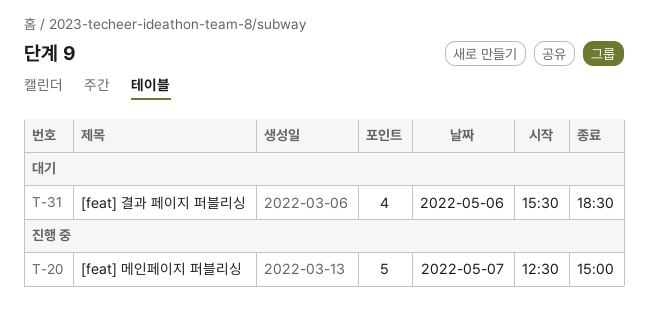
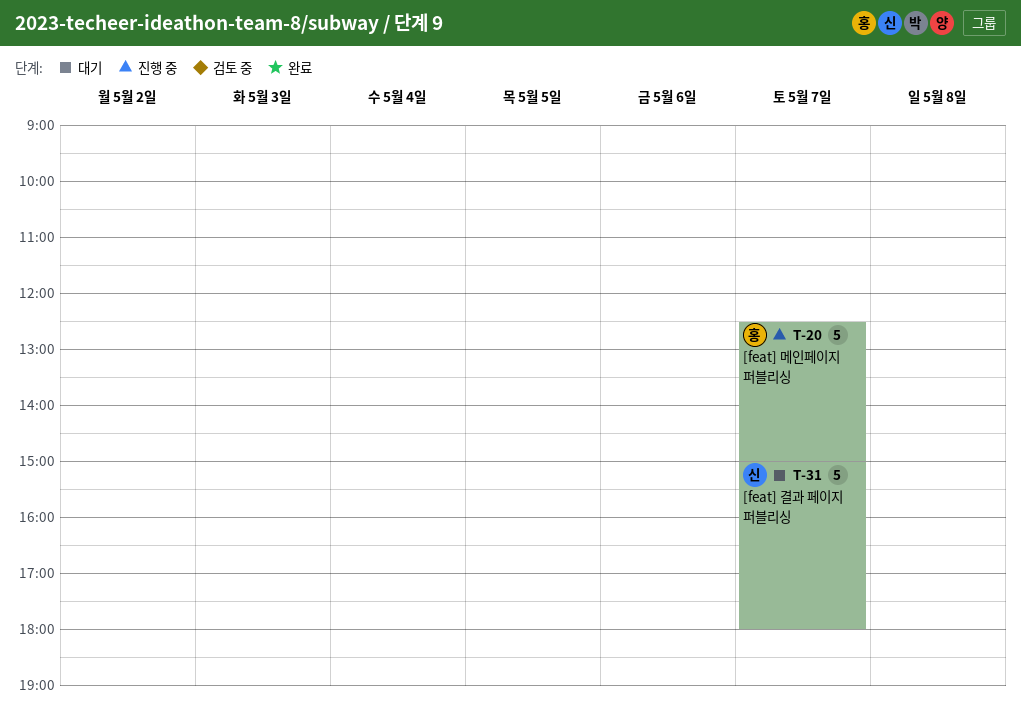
T-31, estimate: 4 -> 5
T-31, day: May 6 -> May 7
T-31, begins: 15:30 -> 15:00
T-31, ends: 18:30 -> 18:00

